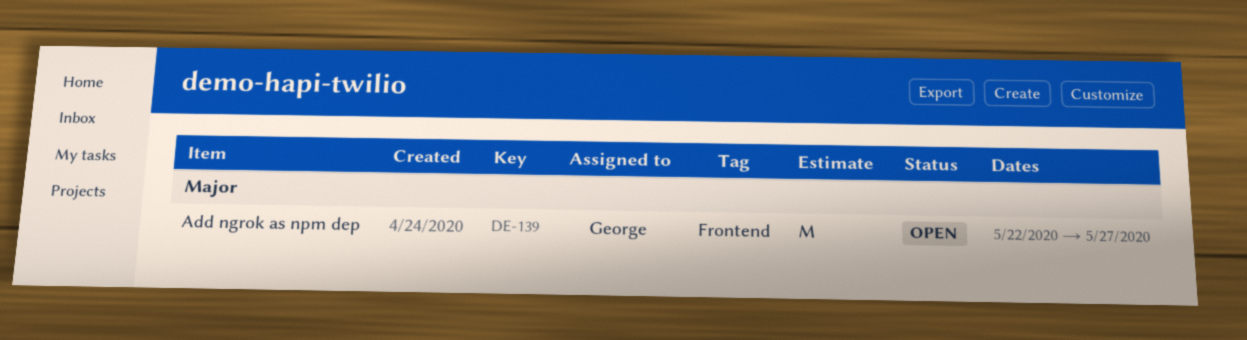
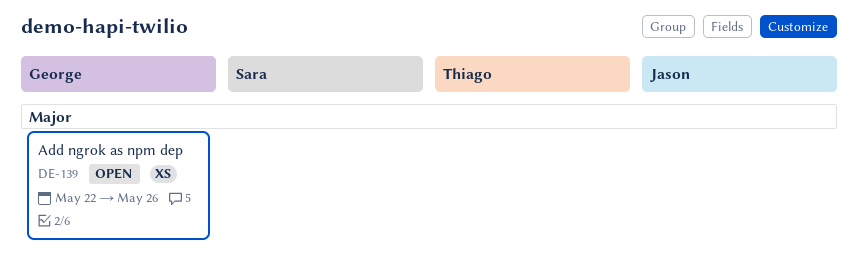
DE-139, estimate: M -> XS
DE-139, due: May 27 -> May 26

